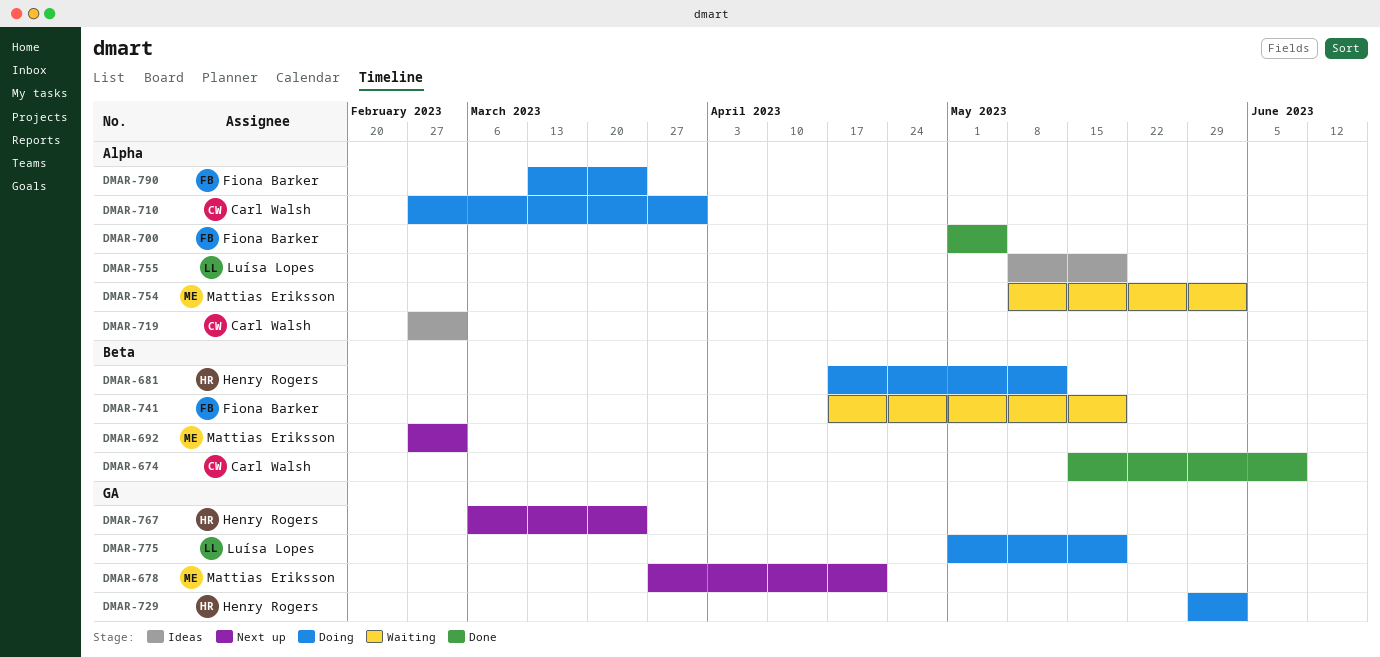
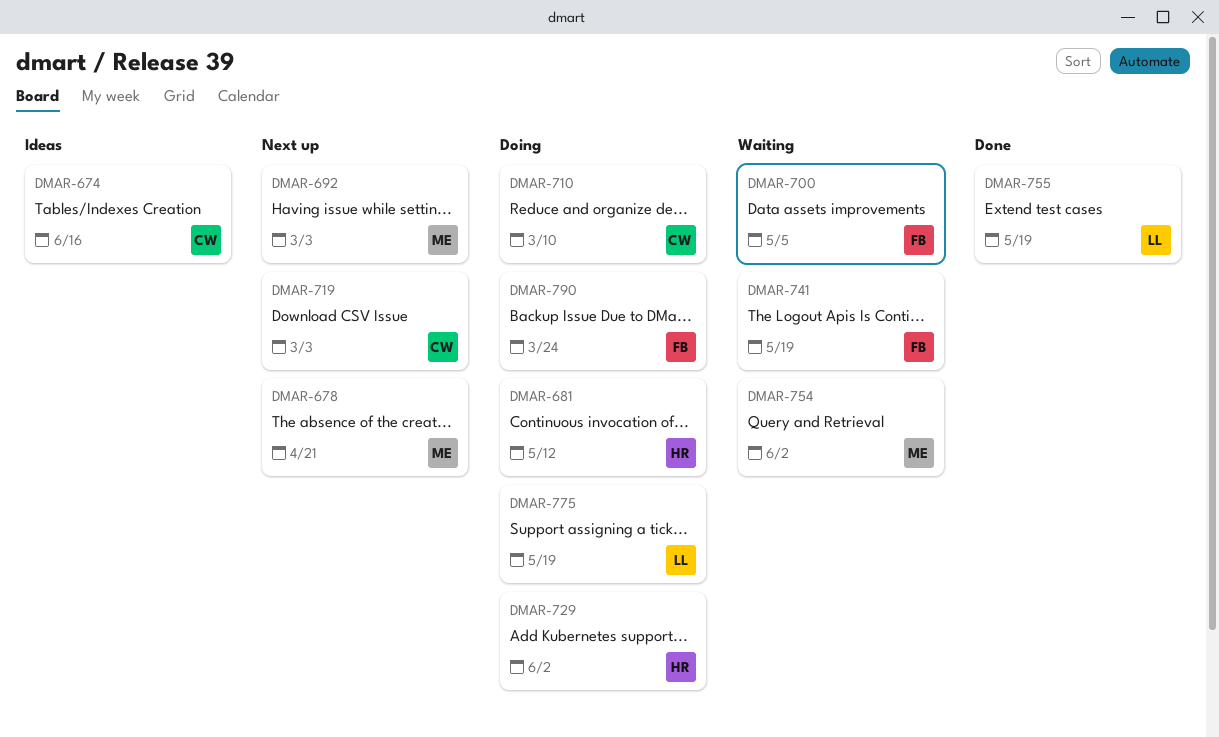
DMAR-674, status: Done -> Ideas
DMAR-674, due: Jun 9 -> Jun 16
DMAR-700, status: Done -> Waiting
DMAR-710, due: Mar 31 -> Mar 10
DMAR-719, status: Ideas -> Next up
DMAR-755, status: Ideas -> Done
DMAR-767: present -> none

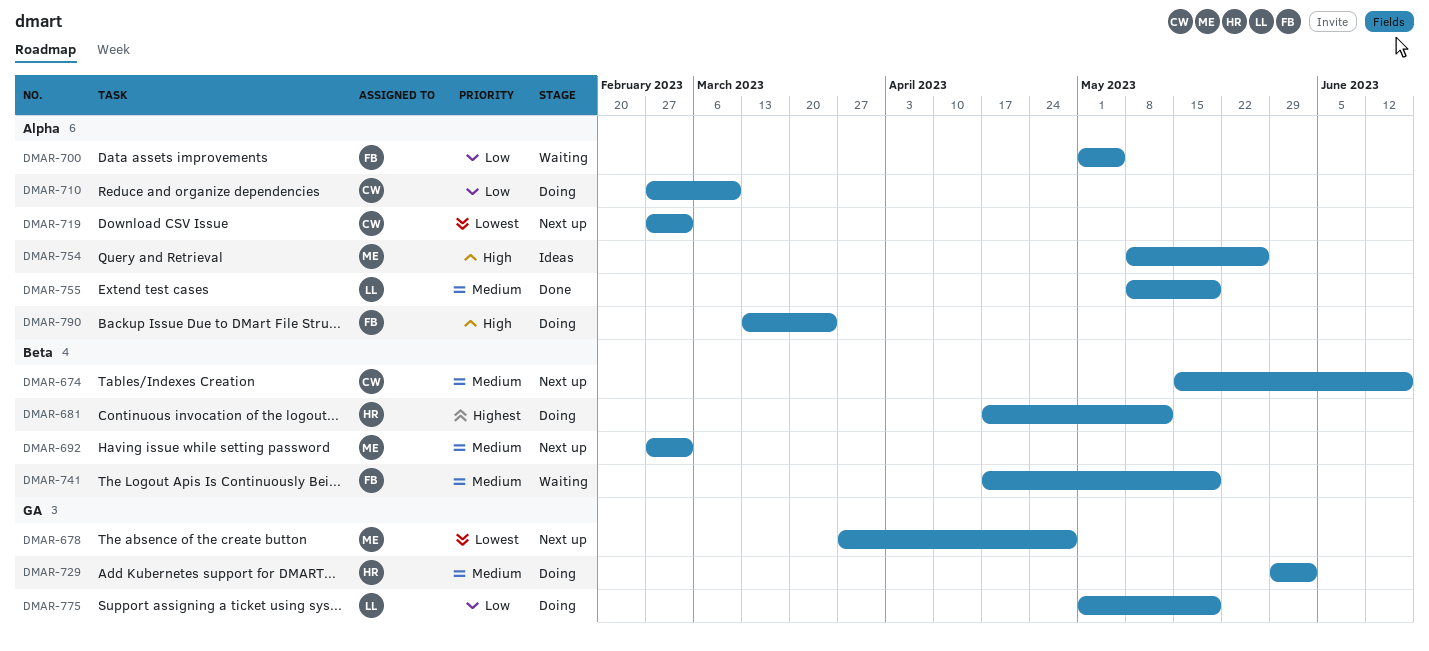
DMAR-674, status: Ideas -> Next up
DMAR-678, due: Apr 21 -> Apr 28
DMAR-754, status: Waiting -> Ideas
DMAR-754, due: Jun 2 -> May 26

